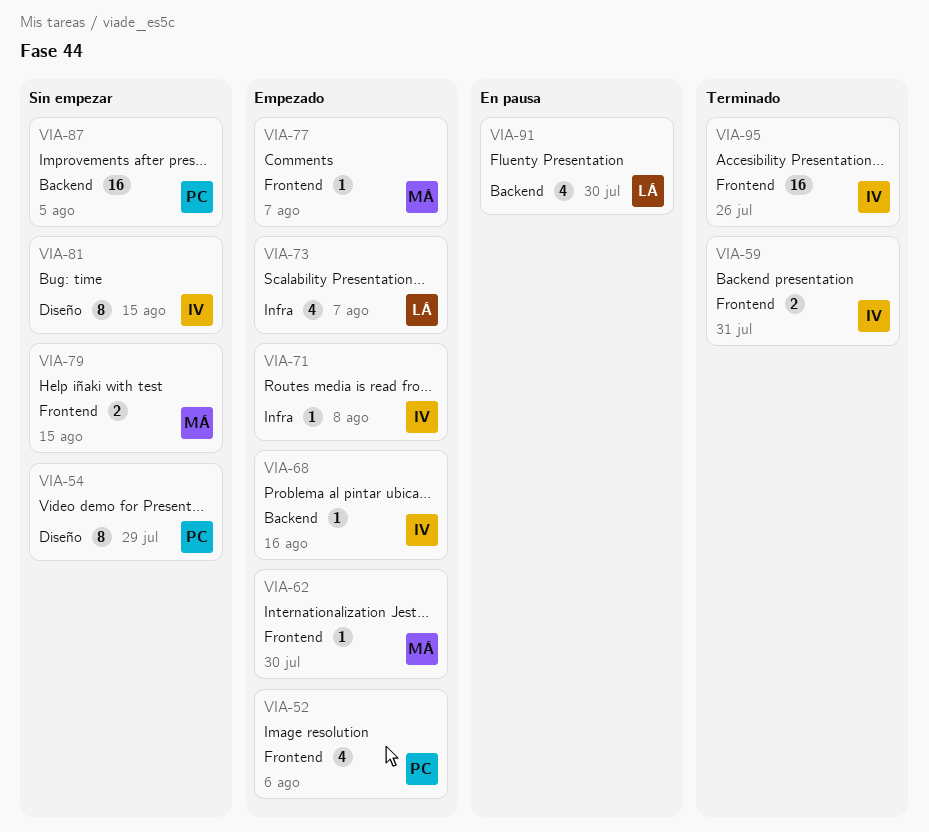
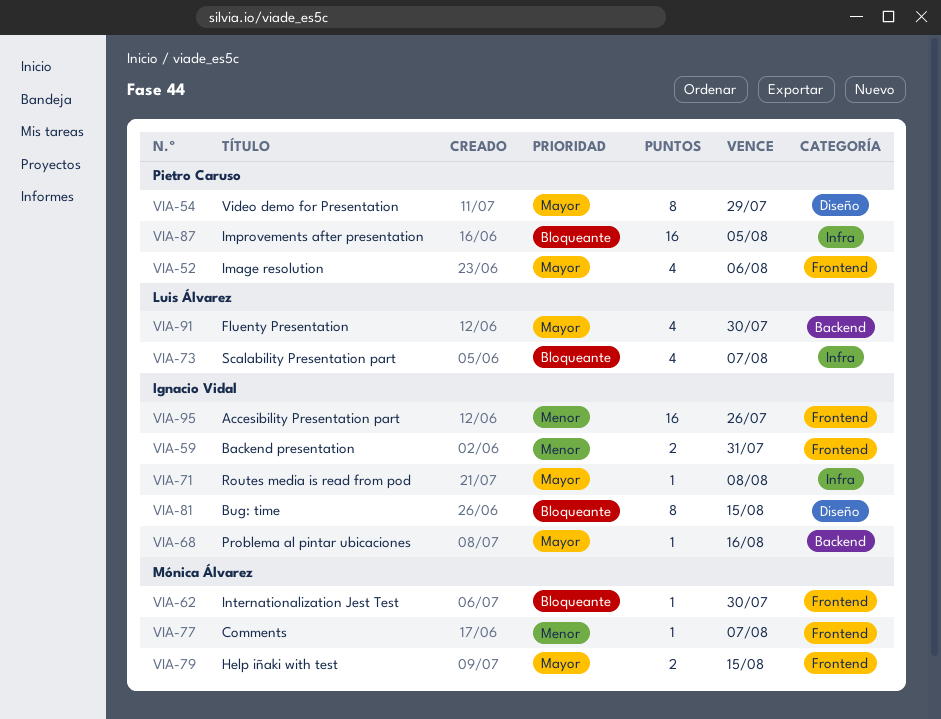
VIA-87, label: Backend -> Infra

